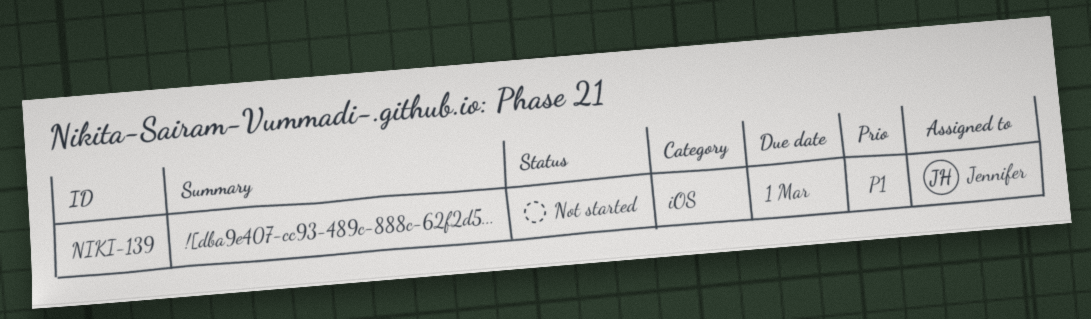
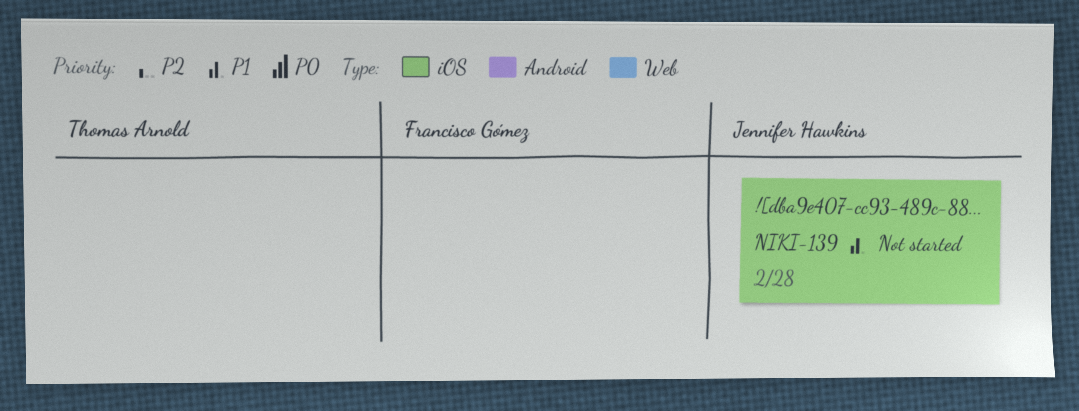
NIKI-139, due: Mar 1 -> Feb 28

